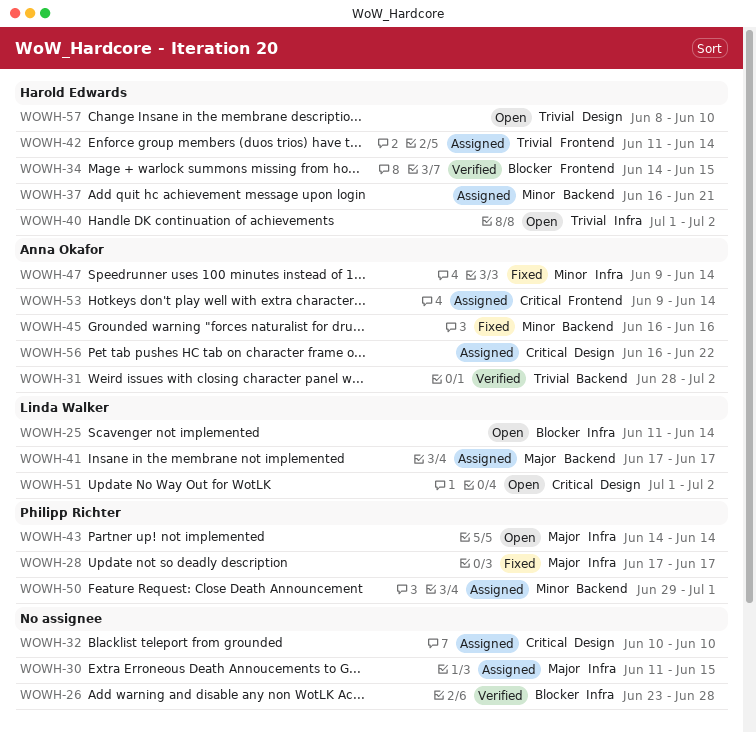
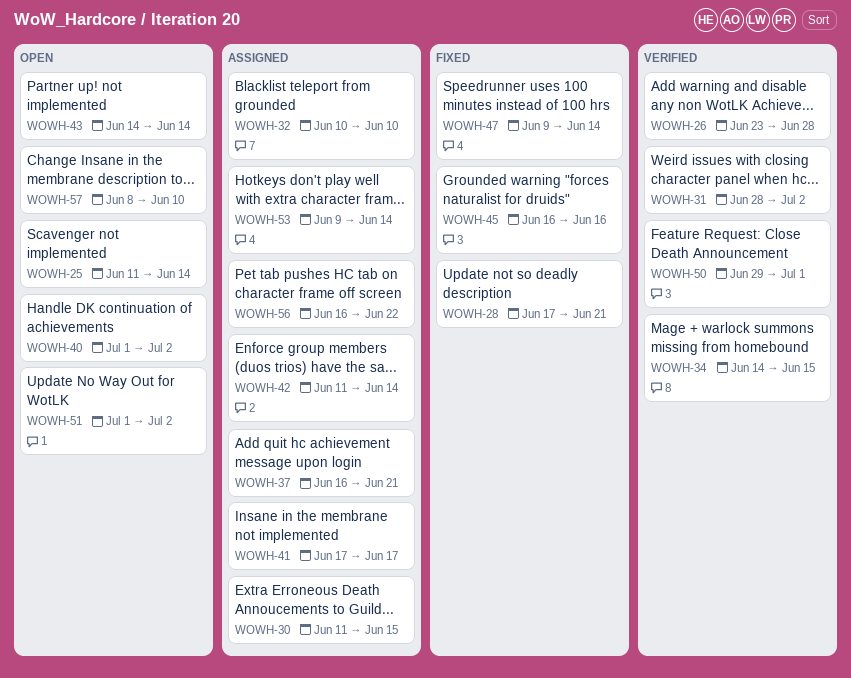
WOWH-28, due: Jun 17 -> Jun 21
WOWH-50, status: Assigned -> Verified

